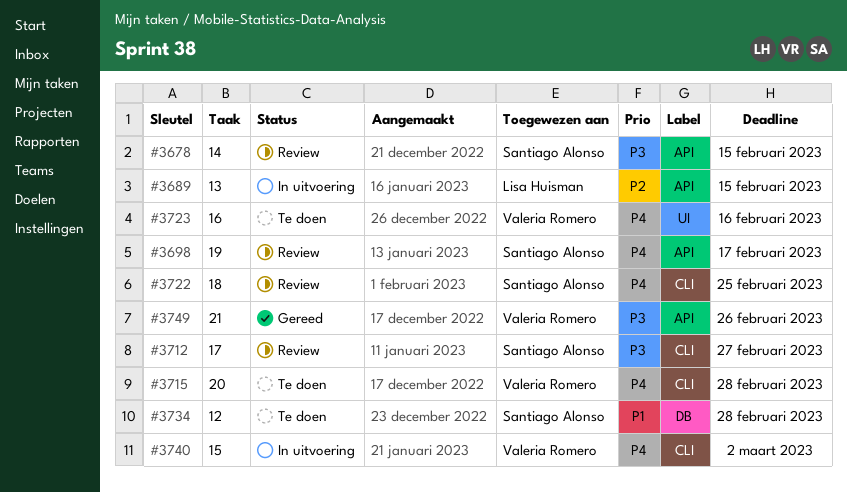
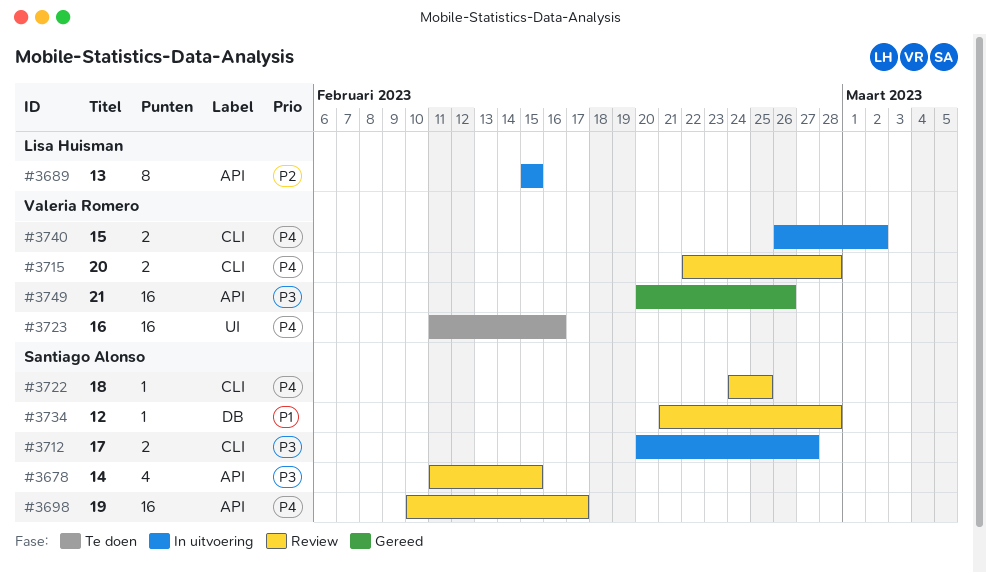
#3712, status: Review -> In uitvoering
#3715, status: Te doen -> Review
#3734, status: Te doen -> Review

